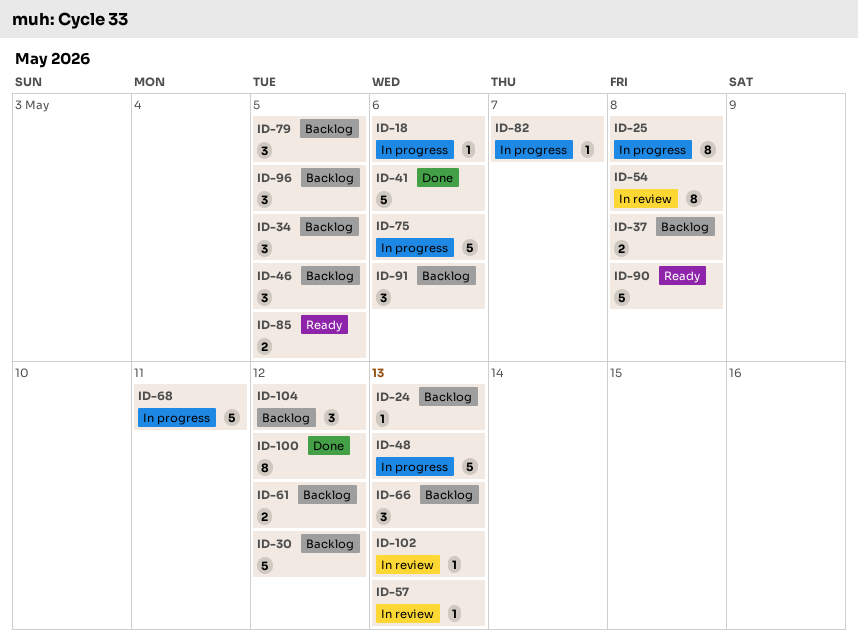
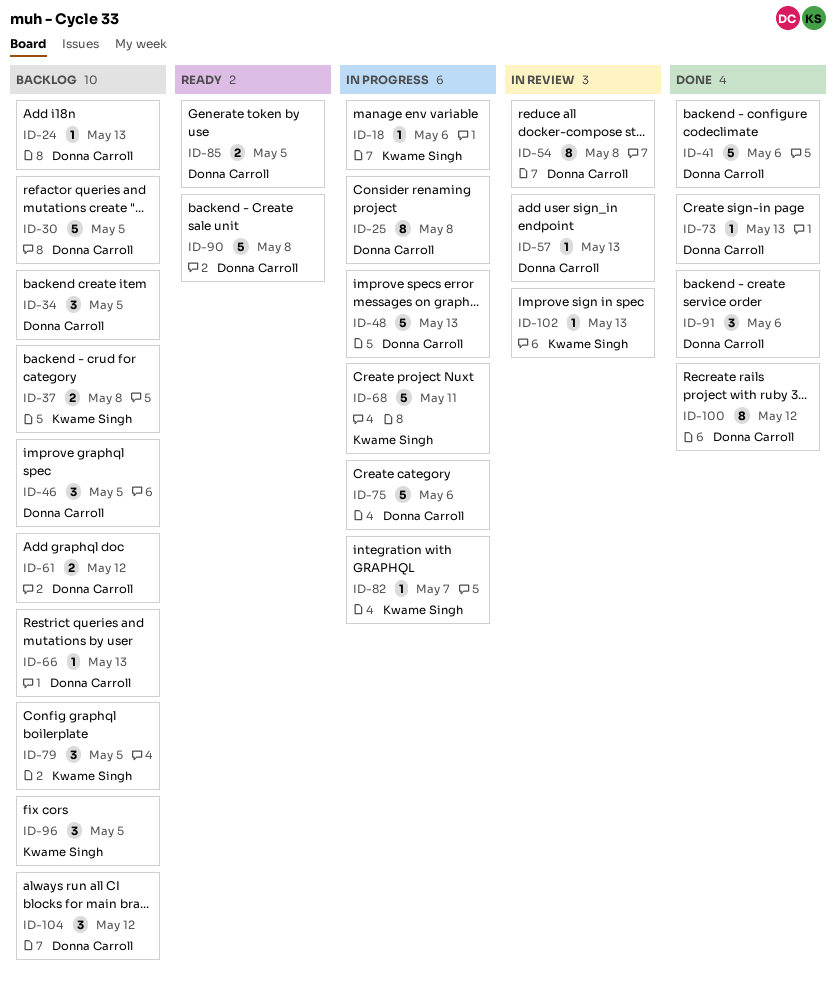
ID-30, due: May 12 -> May 5
ID-66, estimate: 3 -> 1
ID-73: none -> present
ID-91, status: Backlog -> Done

